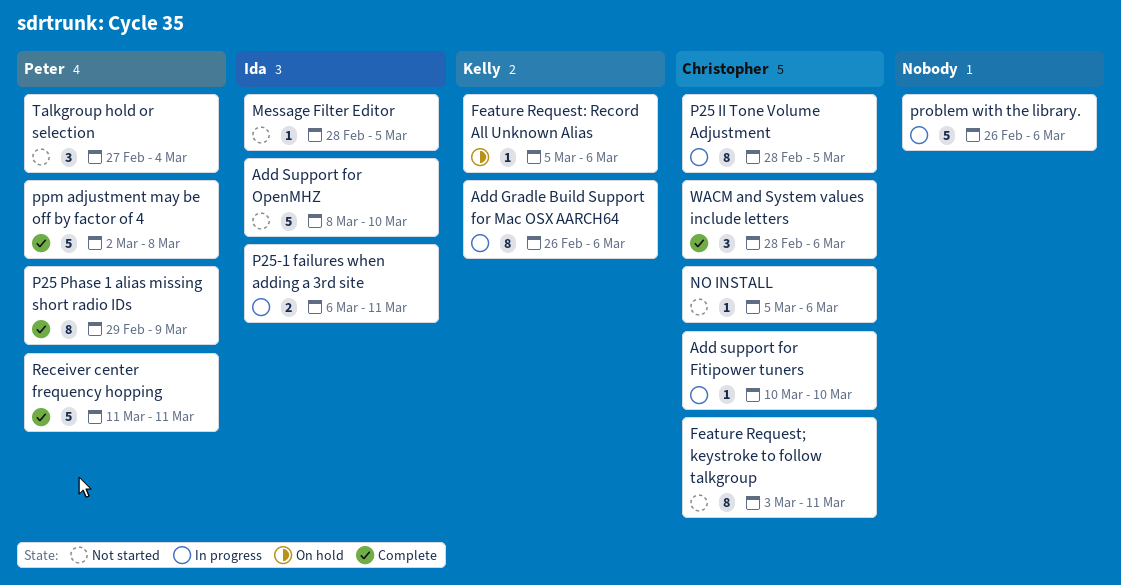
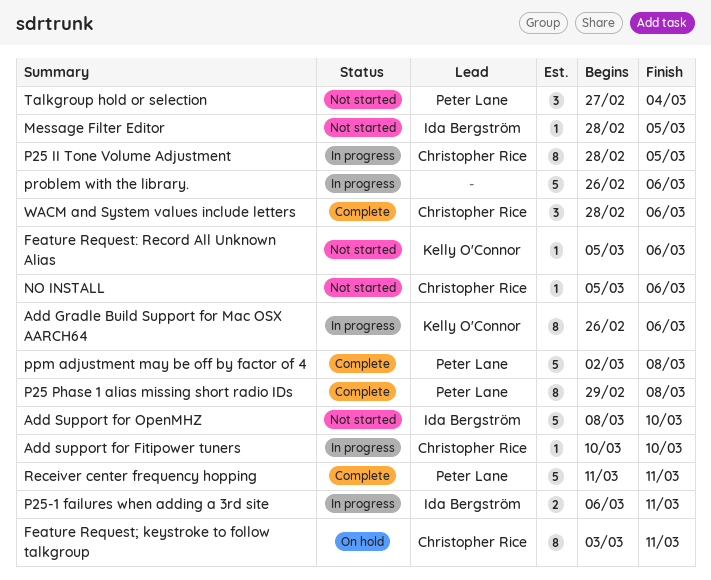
Feature Request: Record All Unknown Alias, status: On hold -> Not started
Feature Request; keystroke to follow talkgroup, status: Not started -> On hold
P25 Phase 1 alias missing short radio IDs, due: Mar 9 -> Mar 8

